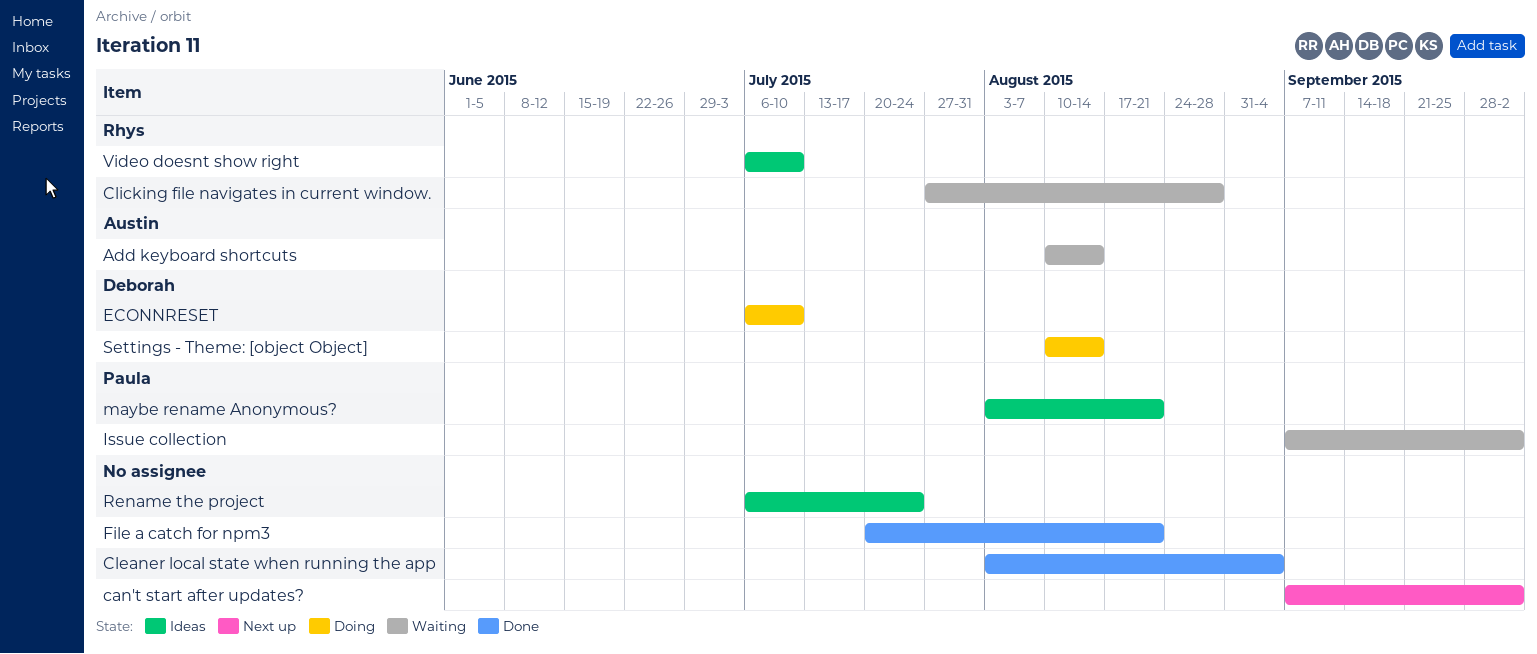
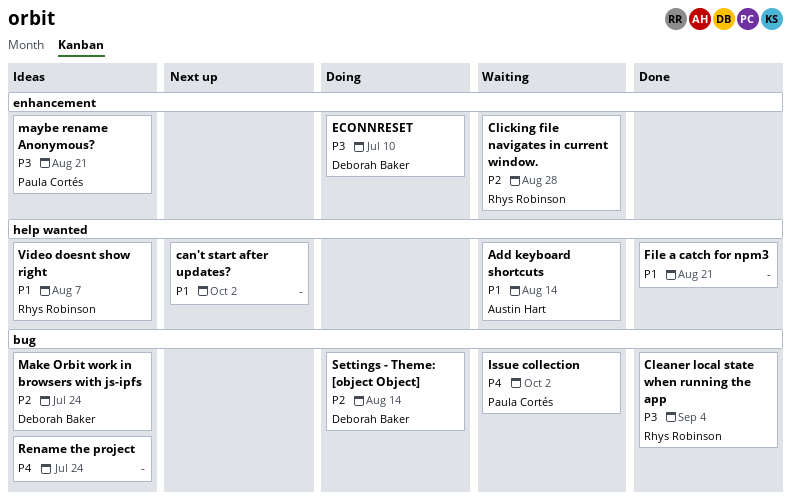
Cleaner local state when running the app, owner: none -> Rhys Robinson
Make Orbit work in browsers with js-ipfs: none -> present
Video doesnt show right, due: Jul 10 -> Aug 7

